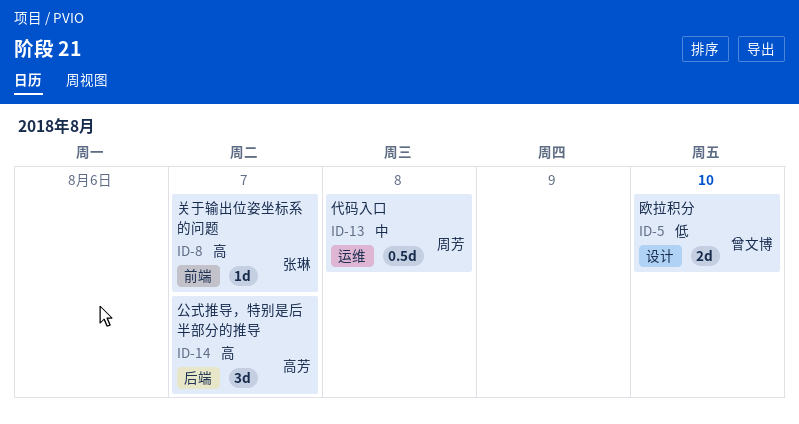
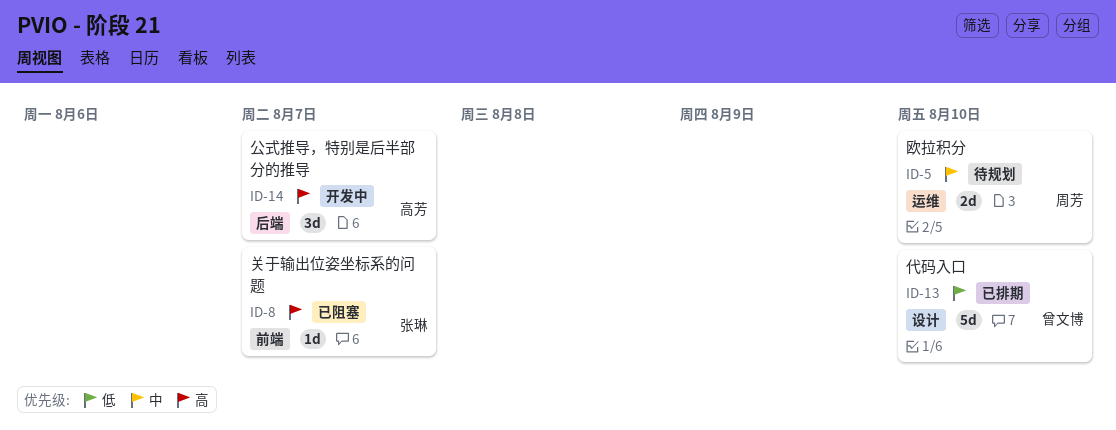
ID-5, owner: 曾文博 -> 周芳
ID-5, priority: 低 -> 中
ID-5, label: 设计 -> 运维
ID-13, owner: 周芳 -> 曾文博
ID-13, priority: 中 -> 低
ID-13, label: 运维 -> 设计
ID-13, estimate: 0.5d -> 5d
ID-13, due: Aug 8 -> Aug 10

